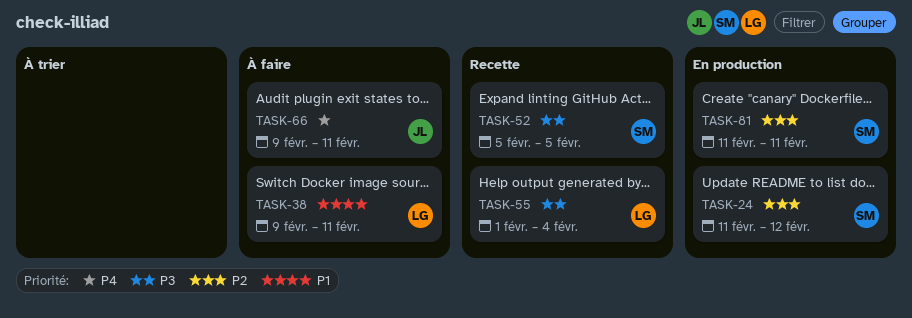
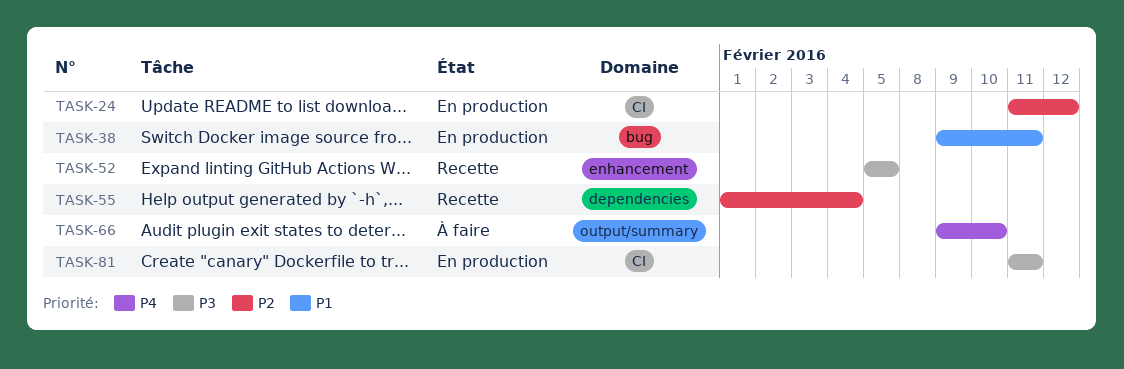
TASK-38, status: À faire -> En production
TASK-55, priority: P3 -> P2
TASK-66, due: Feb 11 -> Feb 10
TASK-81, priority: P2 -> P3

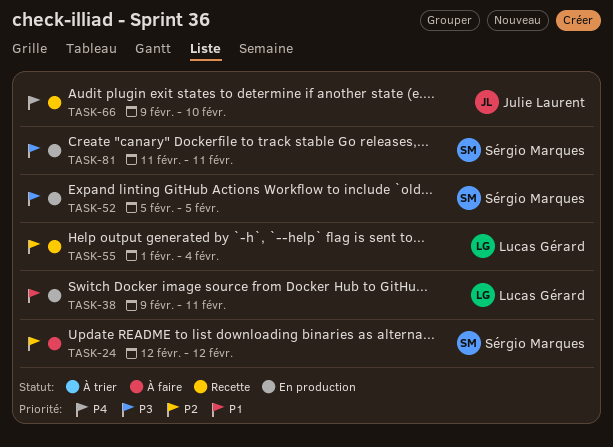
TASK-24, status: En production -> À faire
TASK-24, start: Feb 11 -> Feb 12
TASK-52, status: Recette -> En production
TASK-66, status: À faire -> Recette

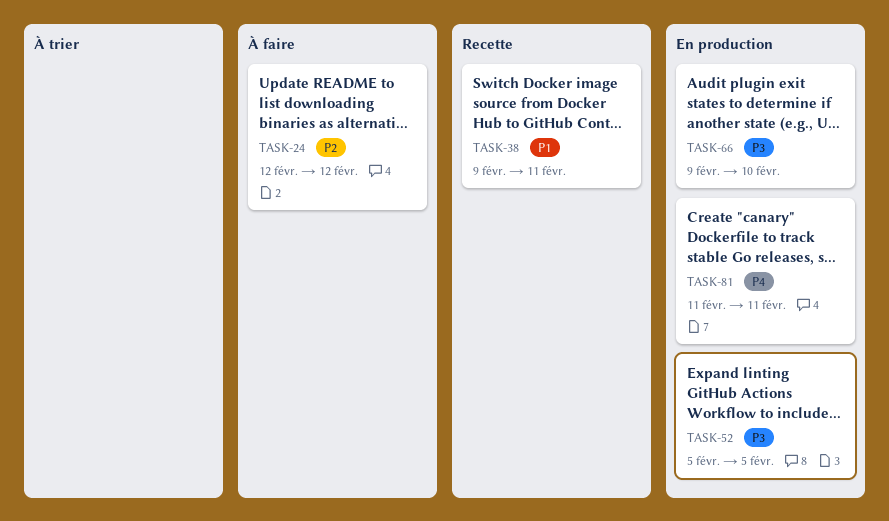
TASK-38, status: En production -> Recette
TASK-55: present -> none
TASK-66, status: Recette -> En production
TASK-66, priority: P4 -> P3
TASK-81, priority: P3 -> P4

